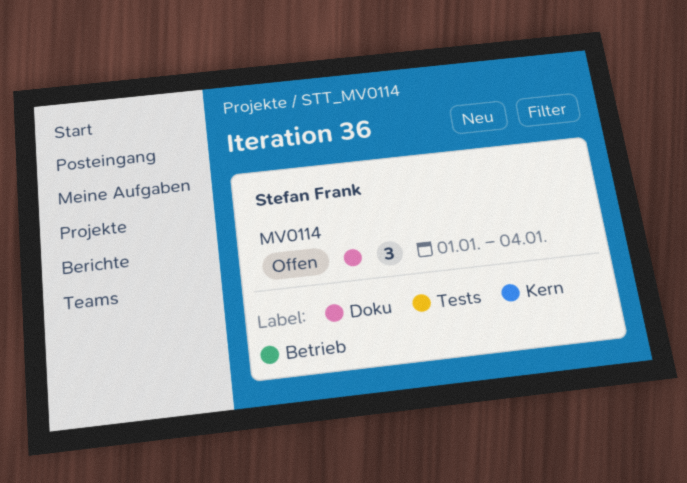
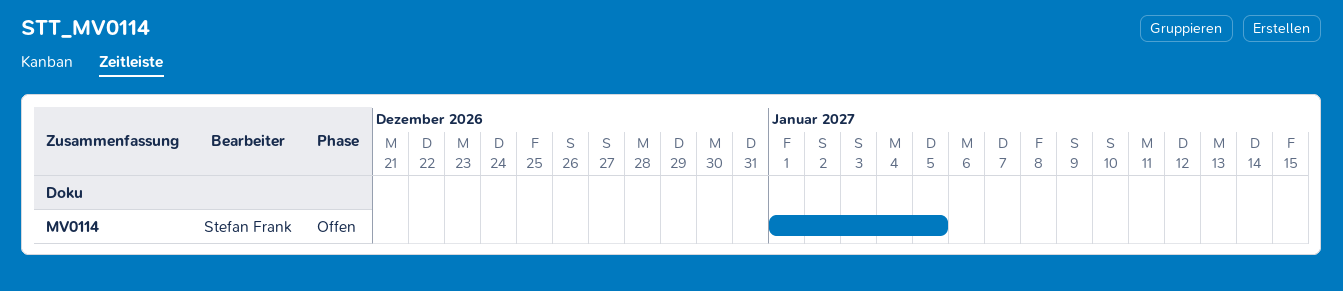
MV0114, due: Jan 4 -> Jan 5

